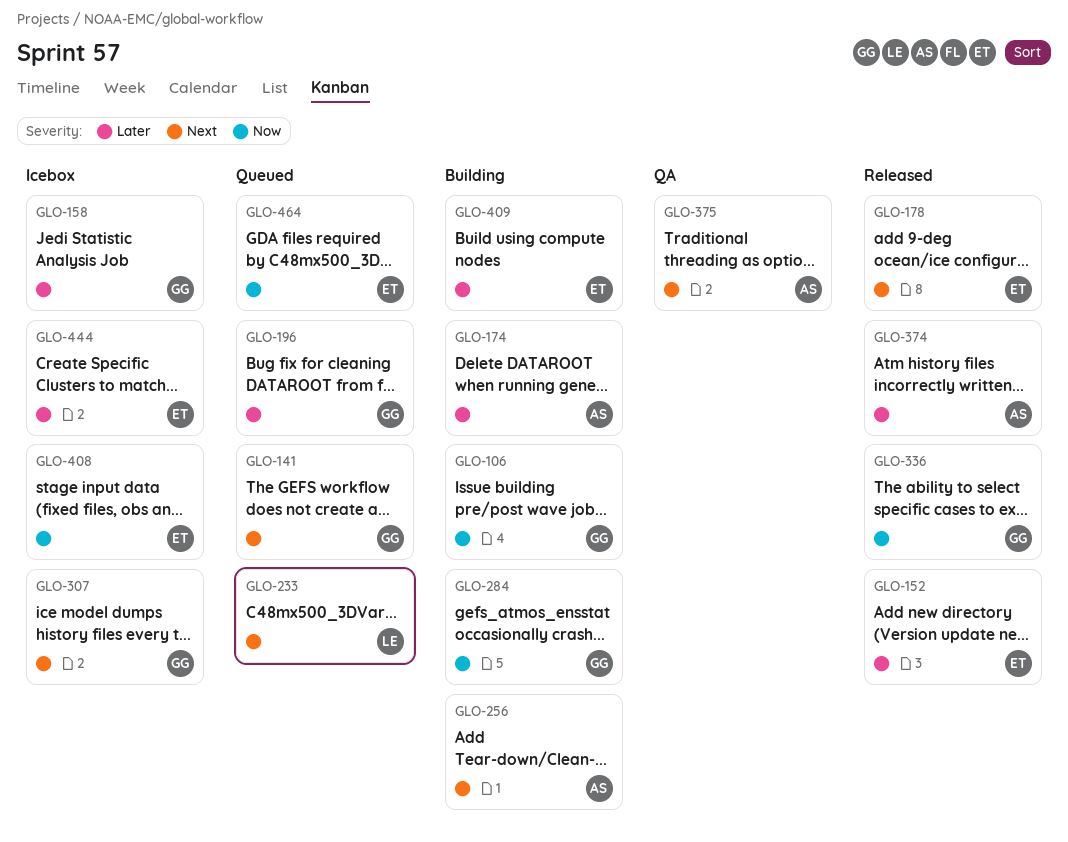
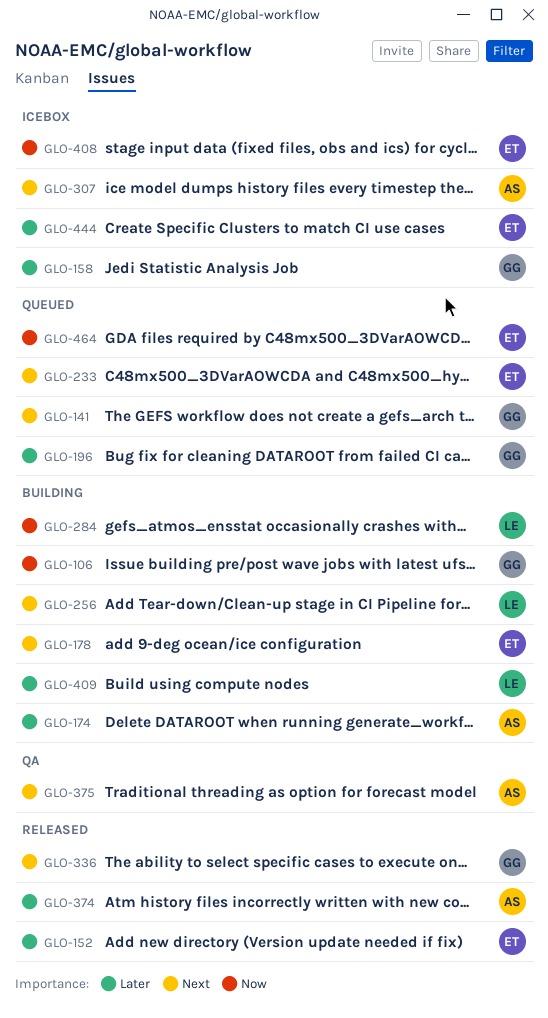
GLO-178, status: Released -> Building
GLO-233, owner: LE -> ET
GLO-256, owner: AS -> LE
GLO-284, owner: GG -> LE
GLO-307, owner: GG -> AS
GLO-336, priority: Now -> Next
GLO-409, owner: ET -> LE

